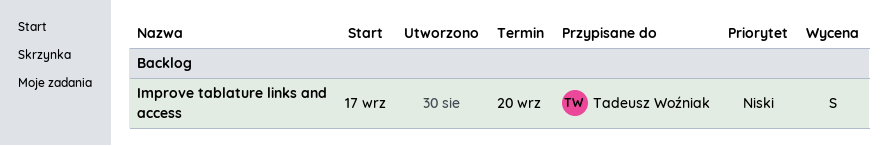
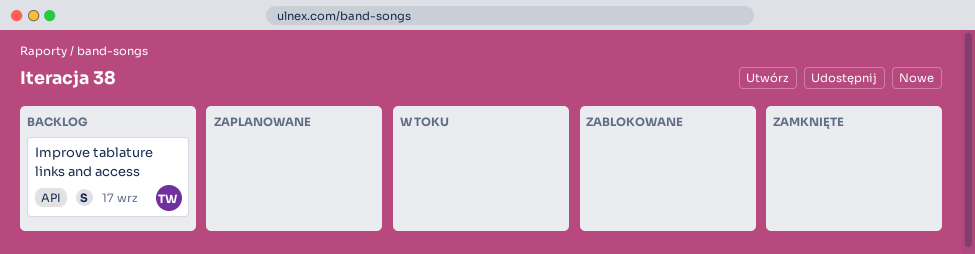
Improve tablature links and access, due: Sep 20 -> Sep 17

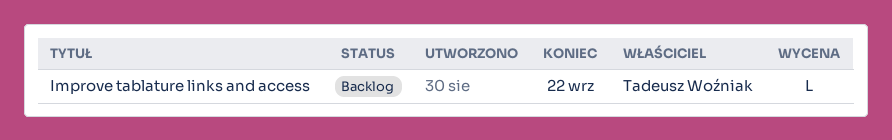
Improve tablature links and access, estimate: S -> L
Improve tablature links and access, due: Sep 17 -> Sep 22

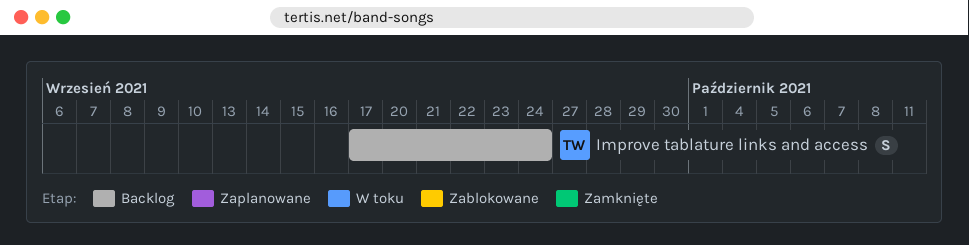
Improve tablature links and access, estimate: L -> S
Improve tablature links and access, due: Sep 22 -> Sep 24

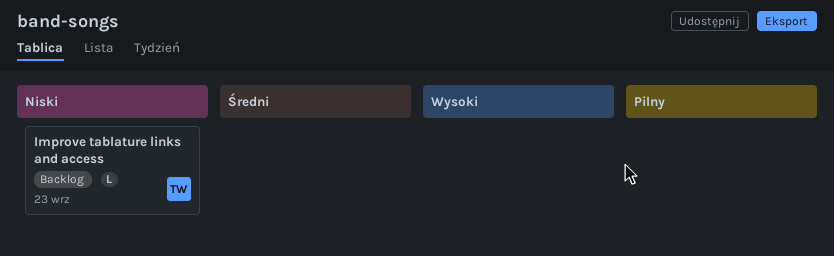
Improve tablature links and access, estimate: S -> L
Improve tablature links and access, due: Sep 24 -> Sep 23

